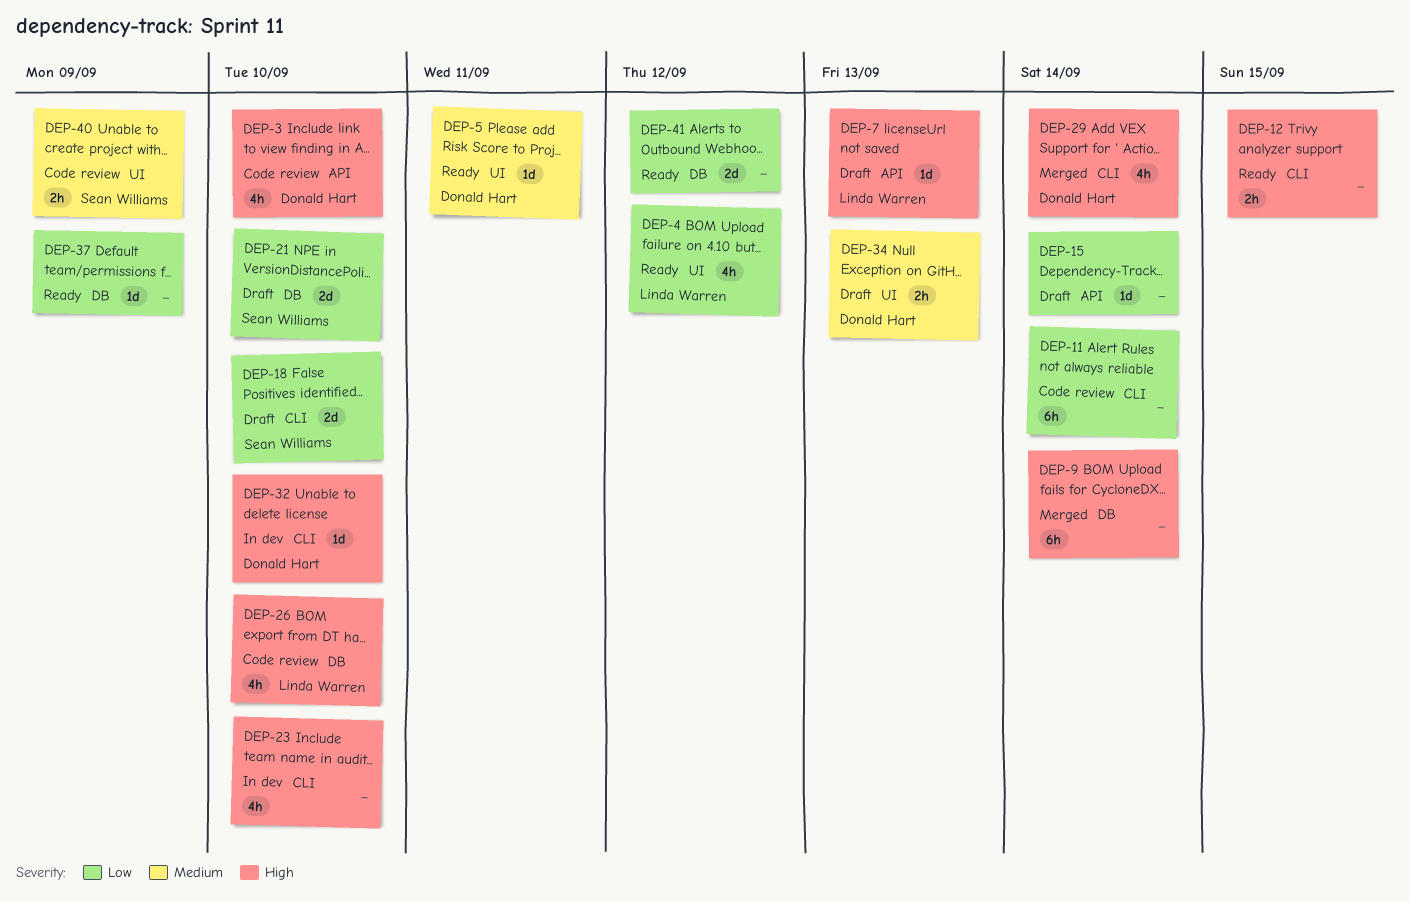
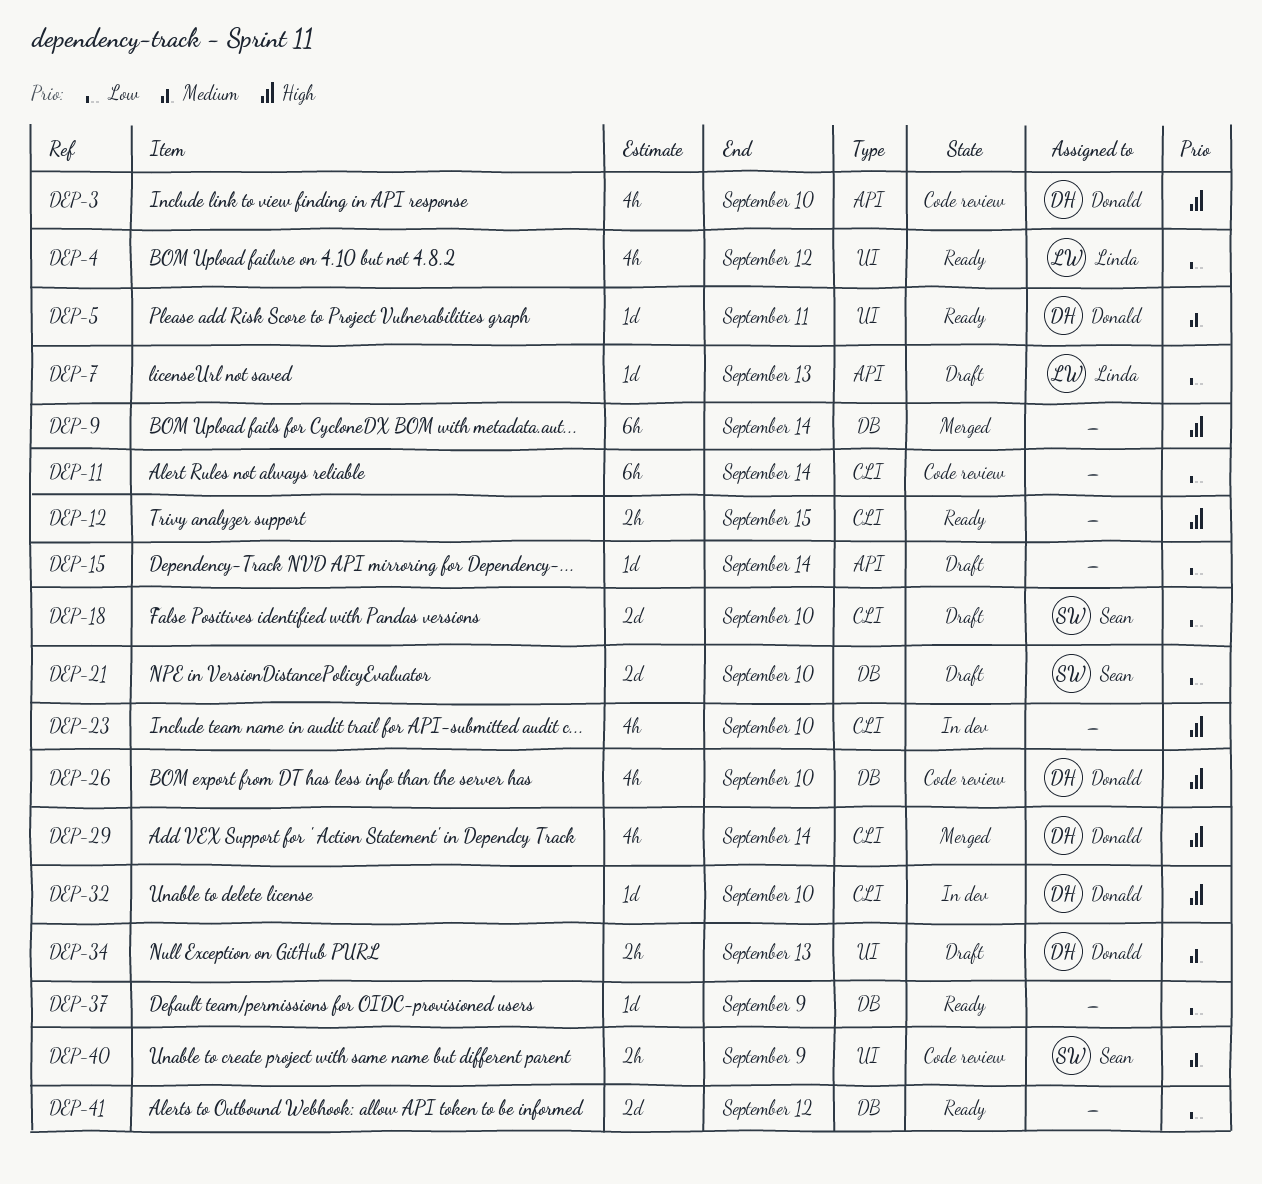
DEP-7, priority: High -> Low
DEP-26, owner: Linda Warren -> Donald Hart

